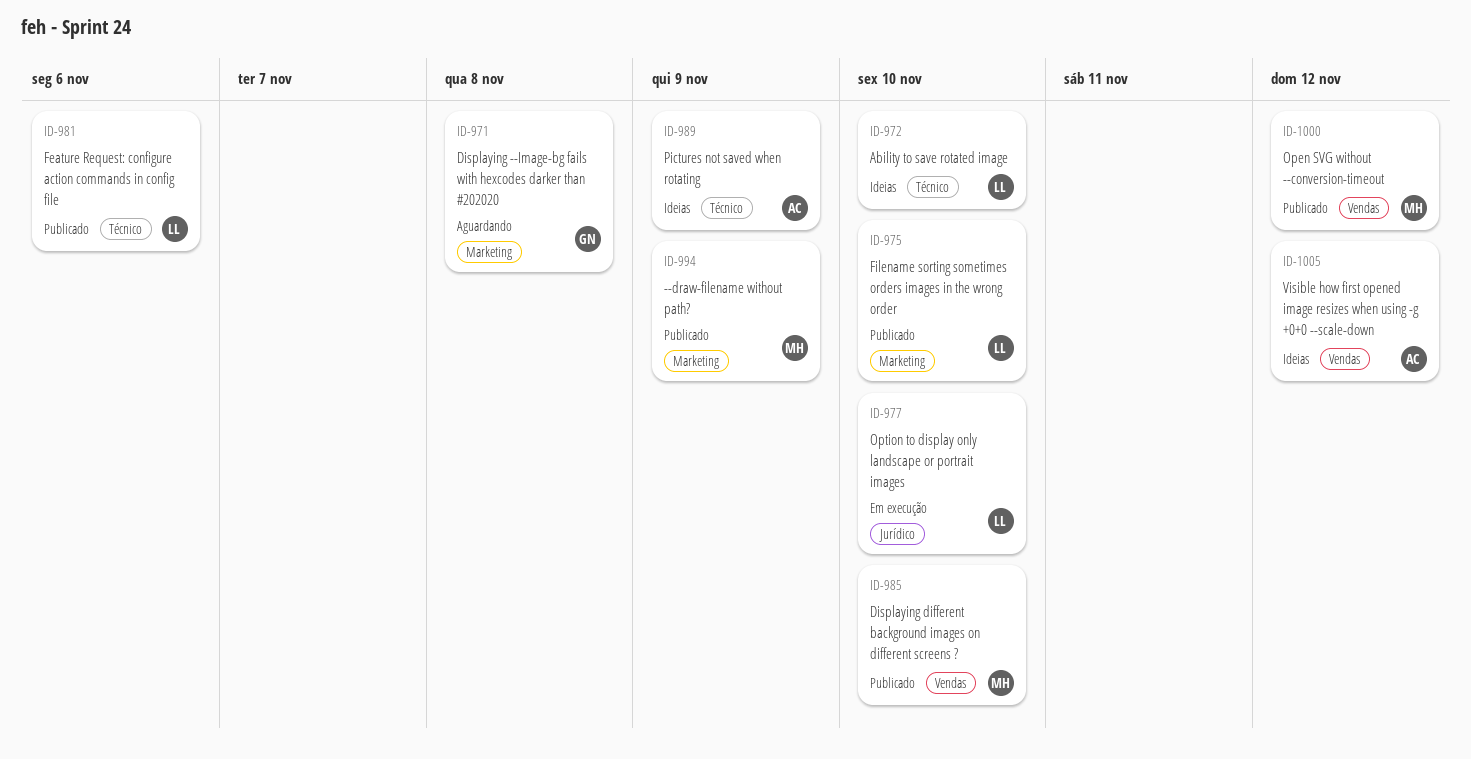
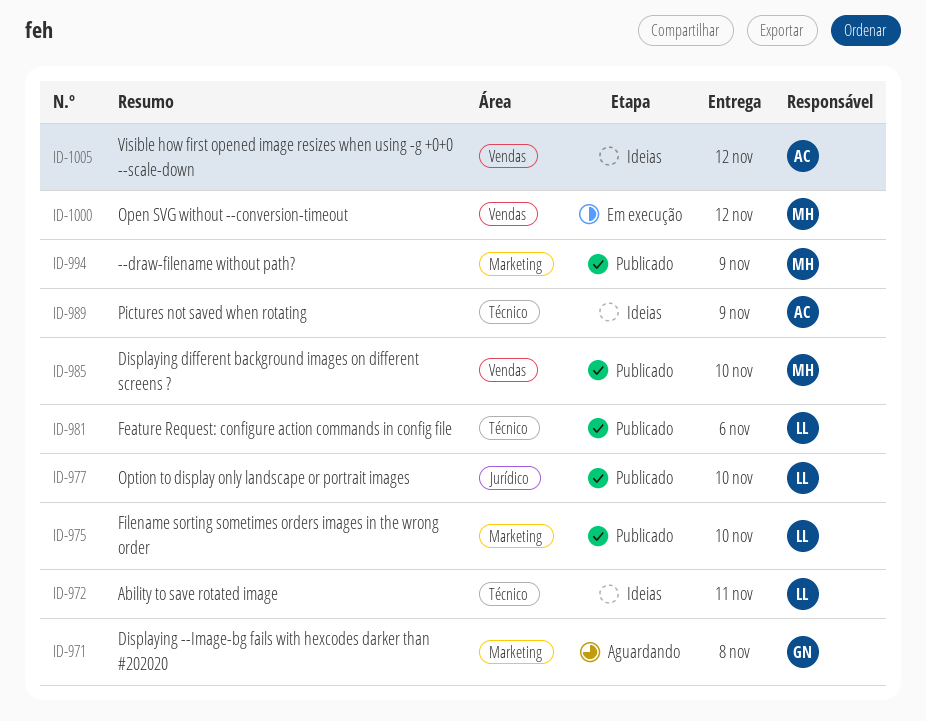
ID-972, due: Nov 10 -> Nov 11
ID-977, status: Em execução -> Publicado
ID-1000, status: Publicado -> Em execução

